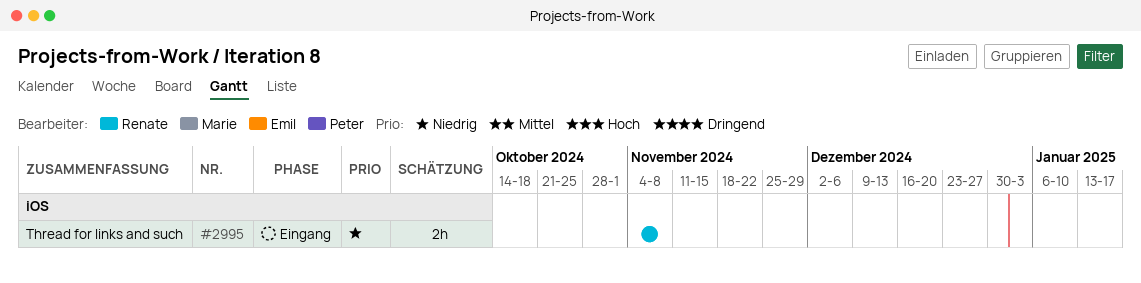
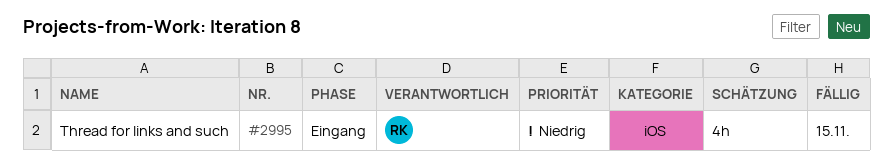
#2995, estimate: 2h -> 4h
#2995, due: Nov 8 -> Nov 15

